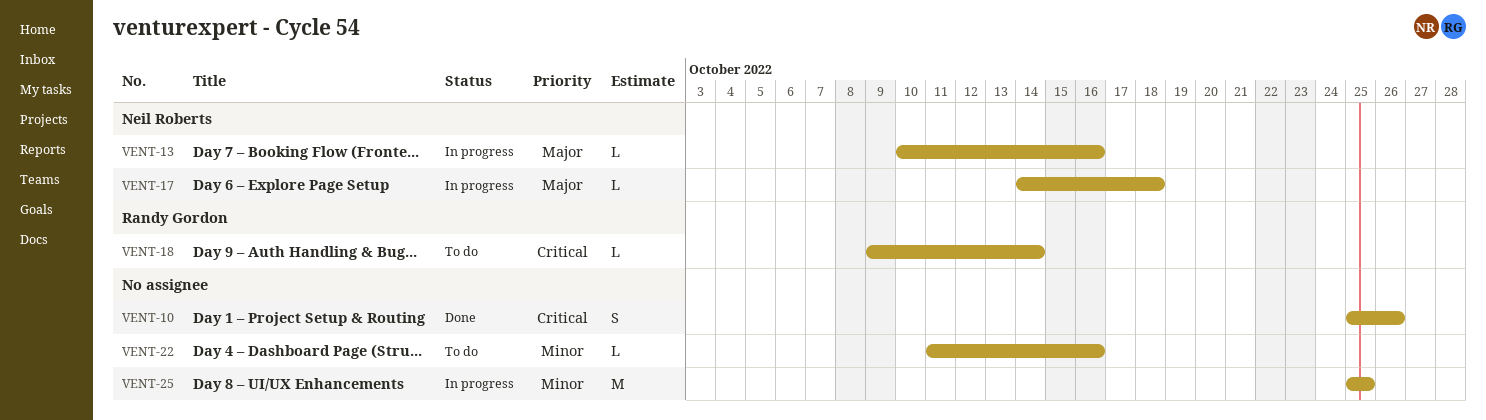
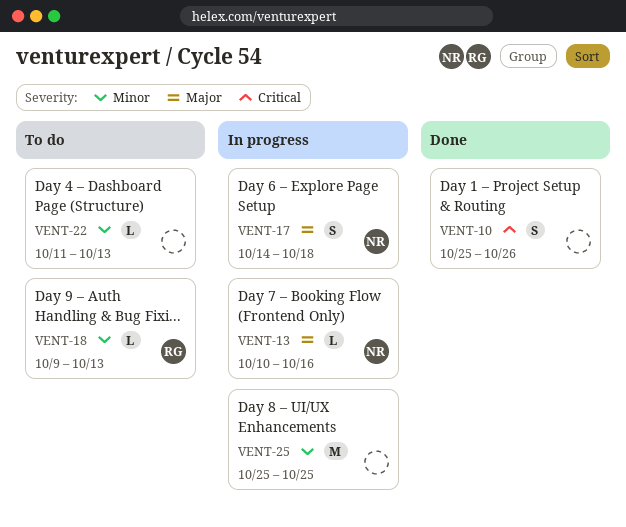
VENT-17, estimate: L -> S
VENT-18, priority: Critical -> Minor
VENT-18, due: Oct 14 -> Oct 13
VENT-22, due: Oct 16 -> Oct 13

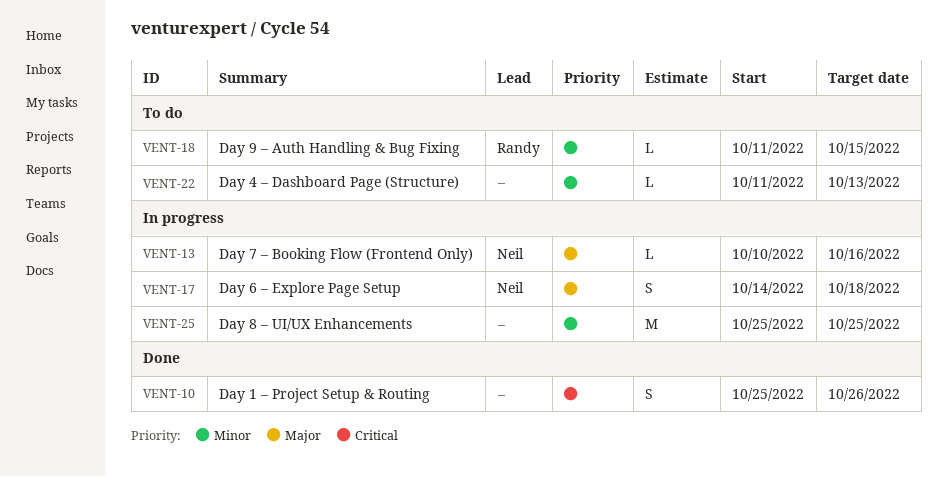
VENT-18, start: Oct 9 -> Oct 11
VENT-18, due: Oct 13 -> Oct 15

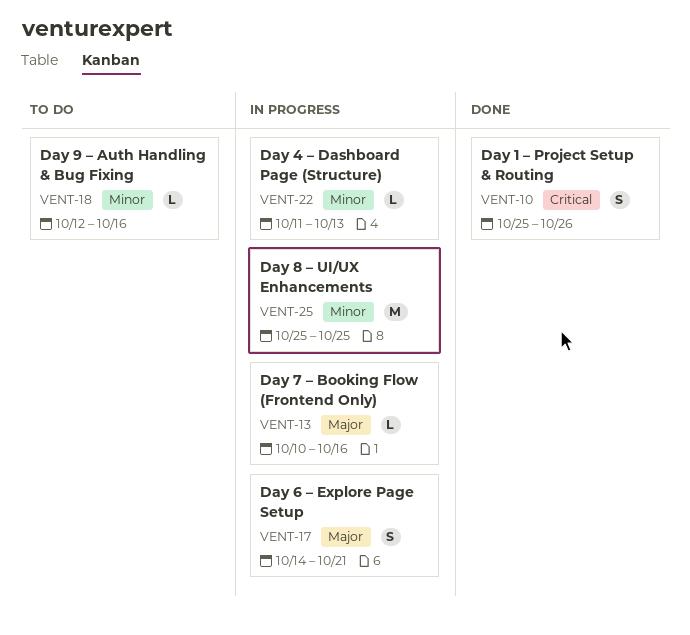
VENT-17, due: Oct 18 -> Oct 21
VENT-18, start: Oct 11 -> Oct 12
VENT-18, due: Oct 15 -> Oct 16
VENT-22, status: To do -> In progress

